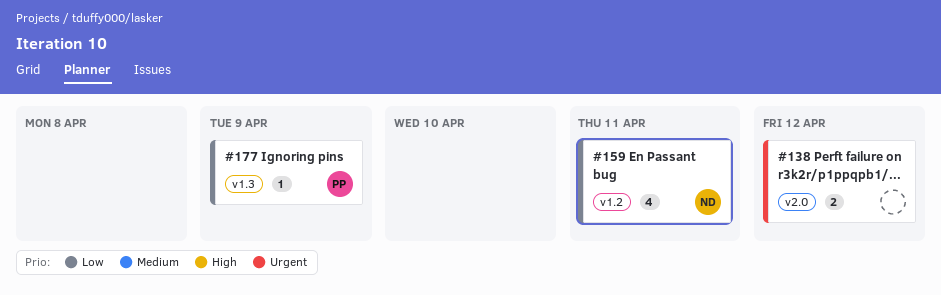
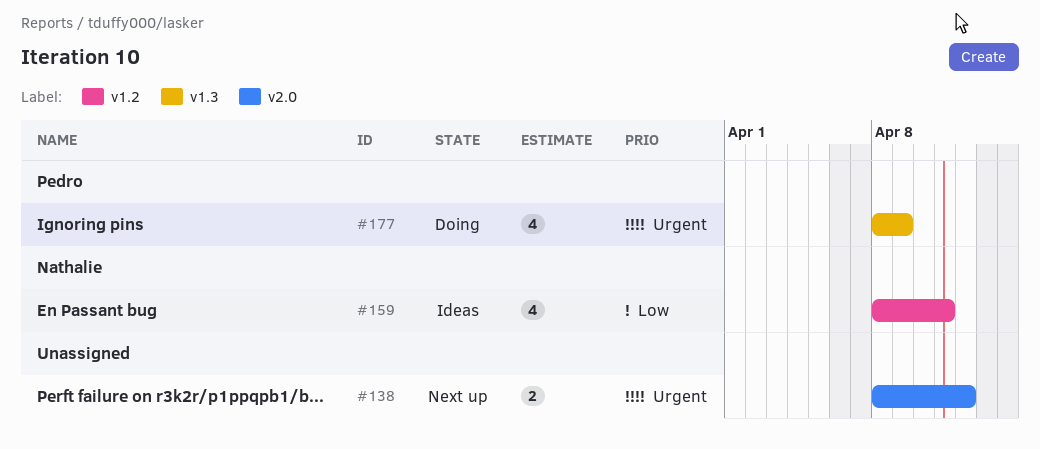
#177, priority: Low -> Urgent
#177, estimate: 1 -> 4

